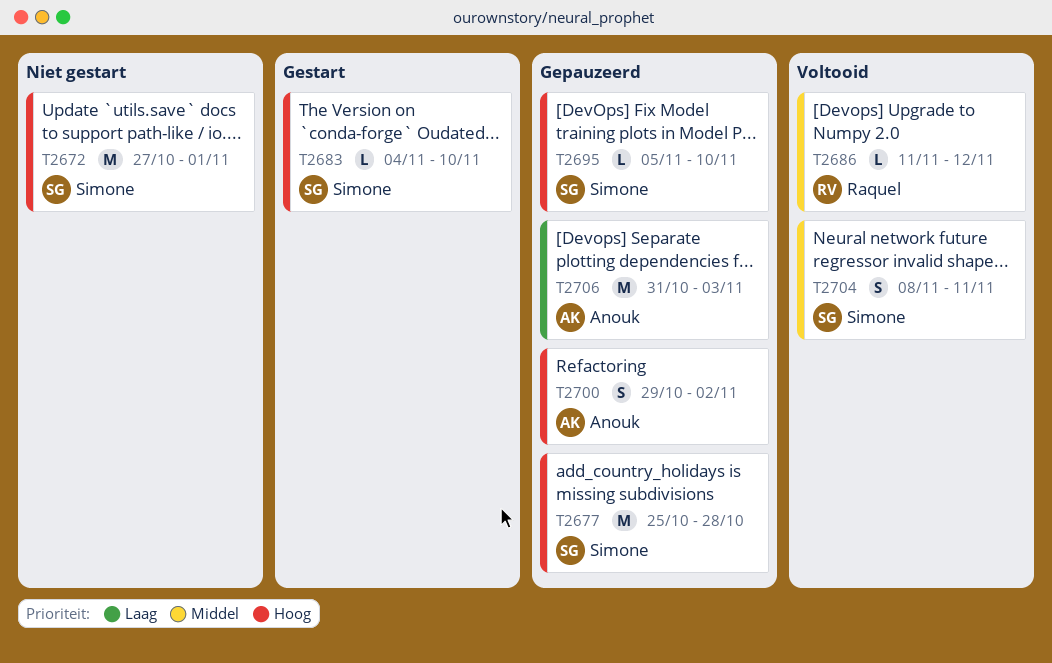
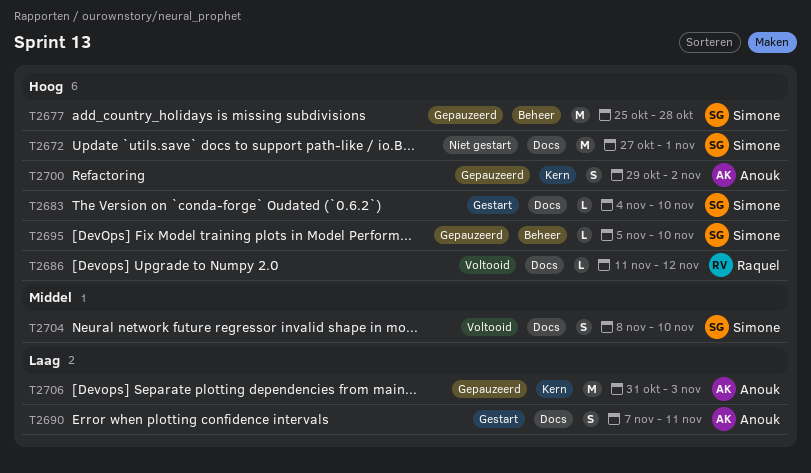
T2686, priority: Middel -> Hoog
T2690: none -> present
T2704, due: Nov 11 -> Nov 10

